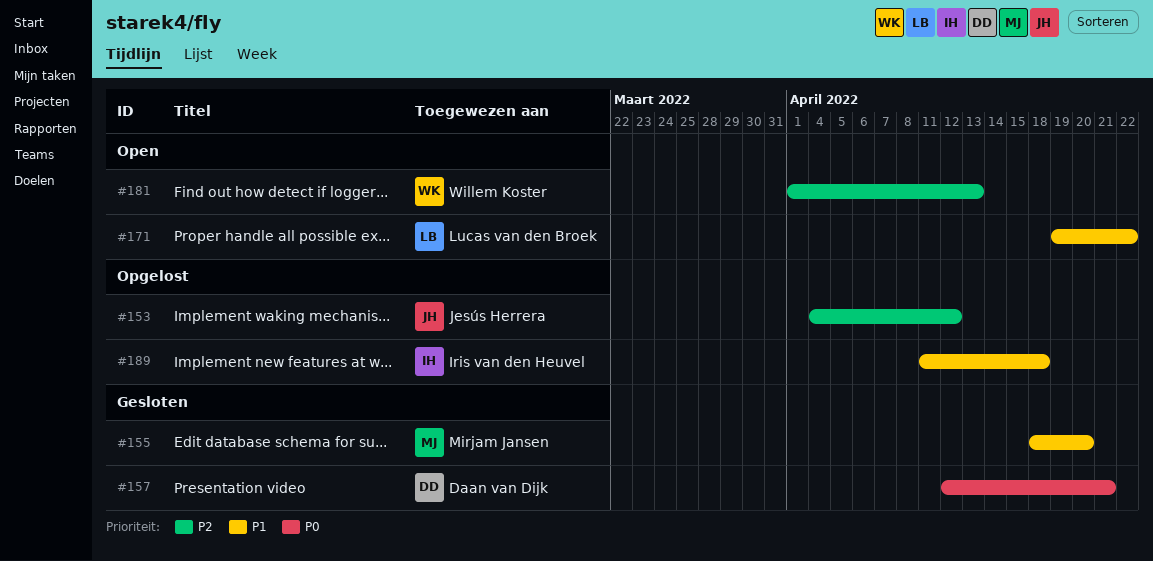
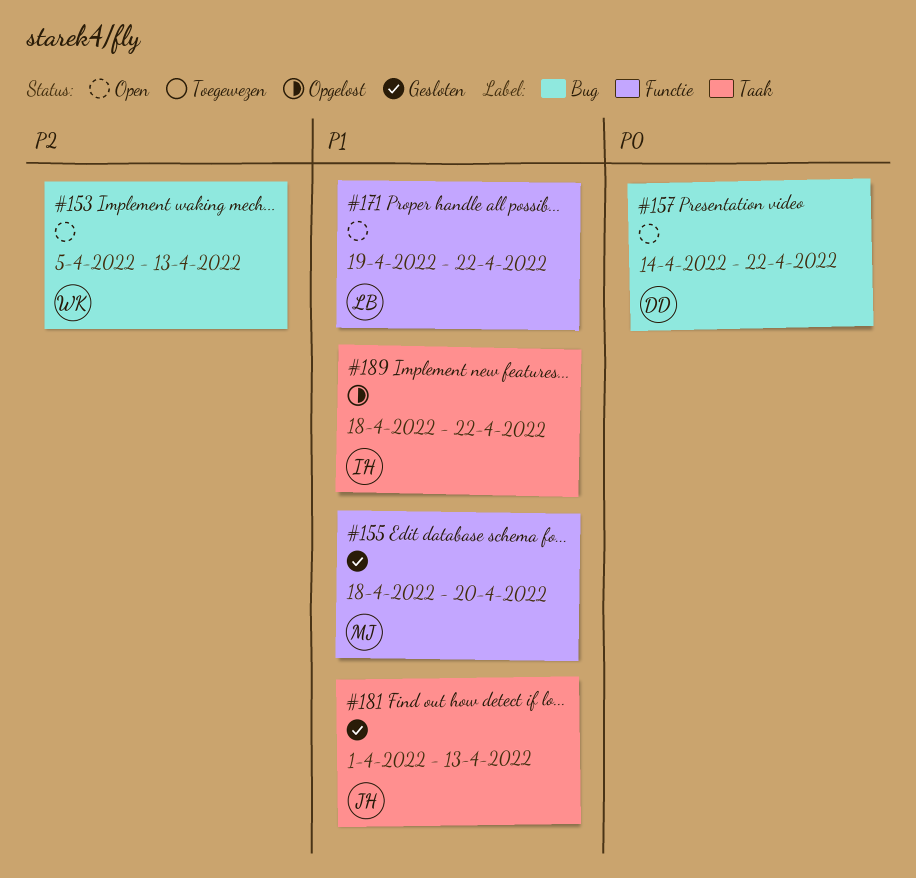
#153, status: Opgelost -> Open
#153, owner: Jesús Herrera -> Willem Koster
#153, start: Apr 4 -> Apr 5
#153, due: Apr 12 -> Apr 13
#157, status: Gesloten -> Open
#157, start: Apr 12 -> Apr 14
#157, due: Apr 21 -> Apr 22
#181, status: Open -> Gesloten
#181, owner: Willem Koster -> Jesús Herrera
#181, priority: P2 -> P1
#189, start: Apr 11 -> Apr 18
#189, due: Apr 18 -> Apr 22

